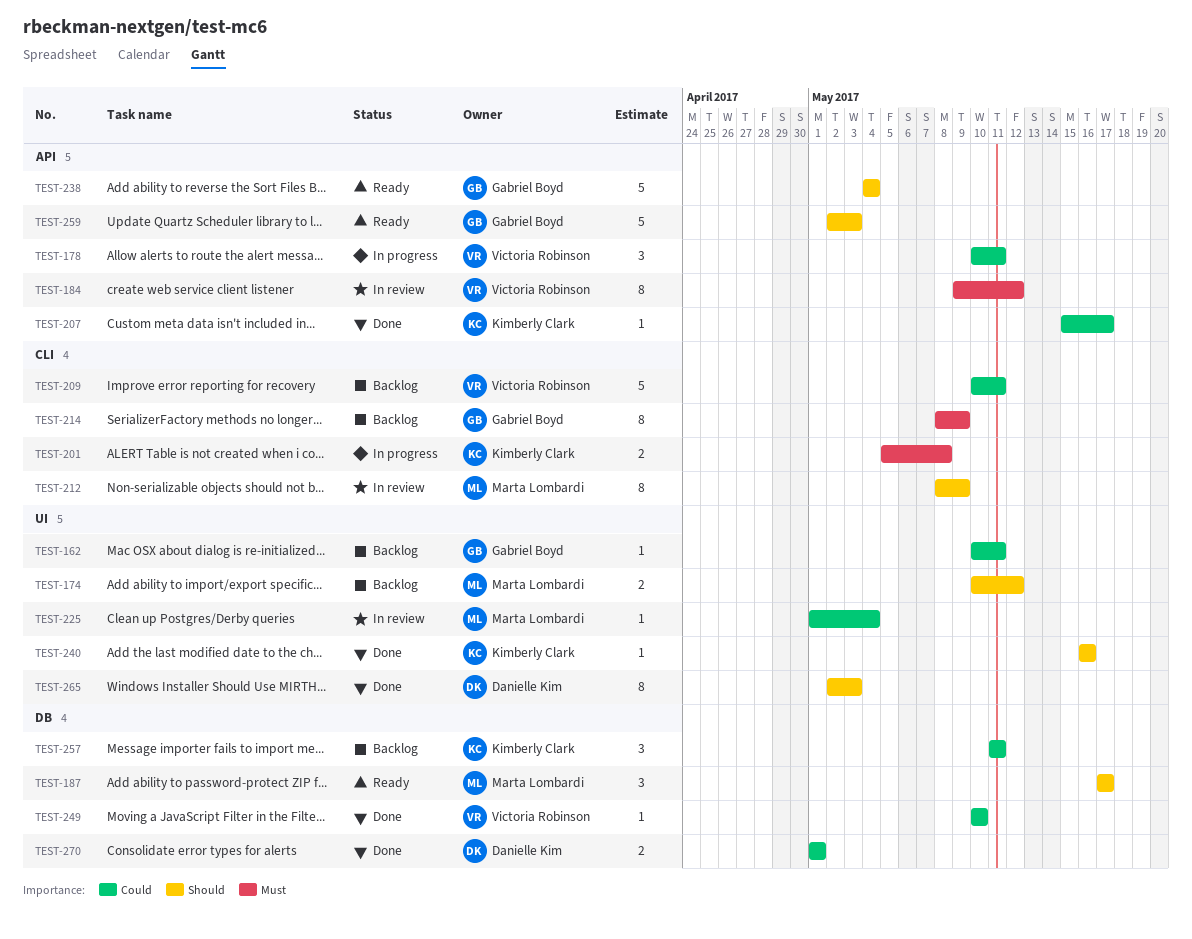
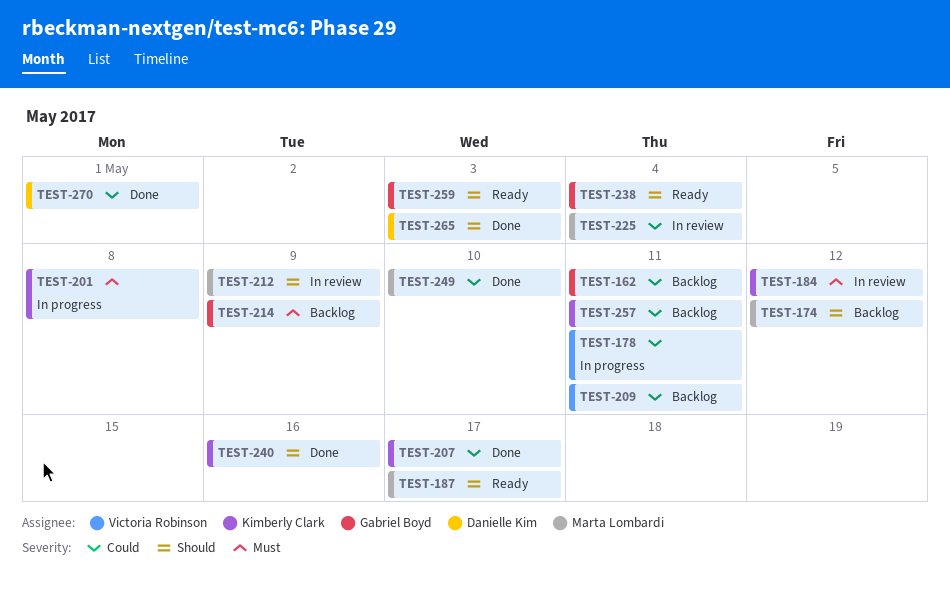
TEST-184, owner: Victoria Robinson -> Kimberly Clark
TEST-249, owner: Victoria Robinson -> Marta Lombardi

